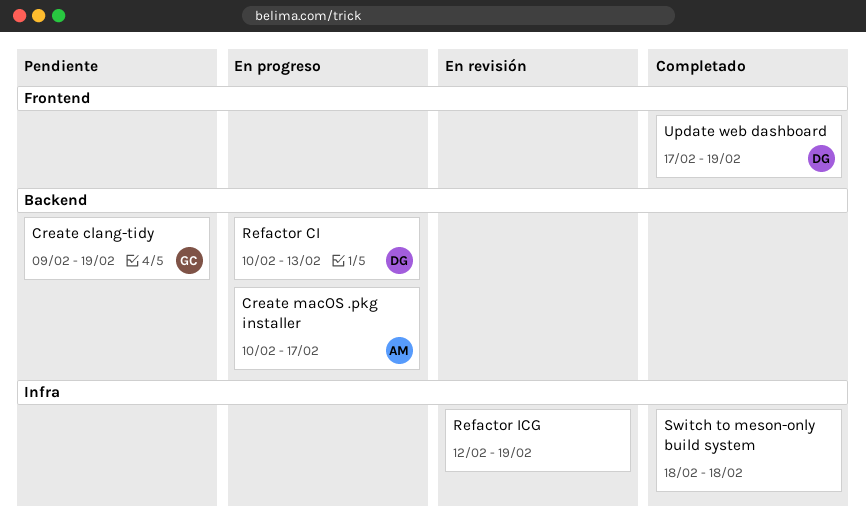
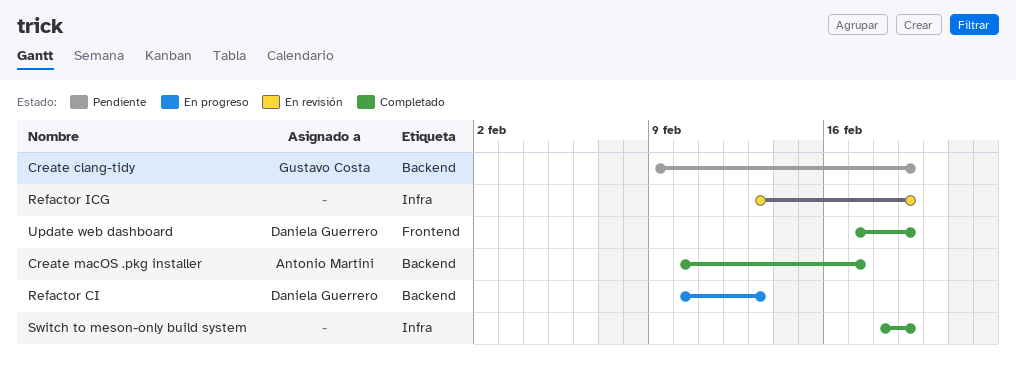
Create macOS .pkg installer, status: En progreso -> Completado
Refactor ICG, start: Feb 12 -> Feb 13
Switch to meson-only build system, due: Feb 18 -> Feb 19

